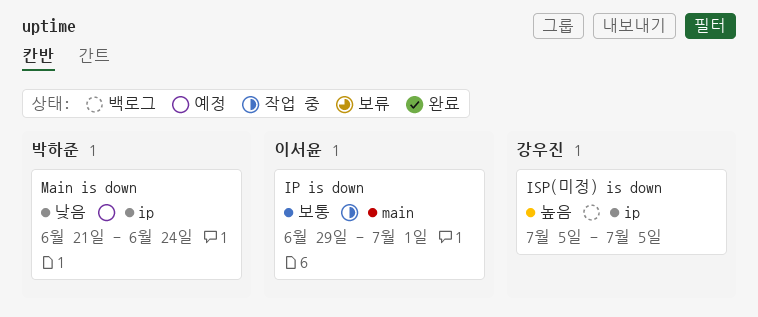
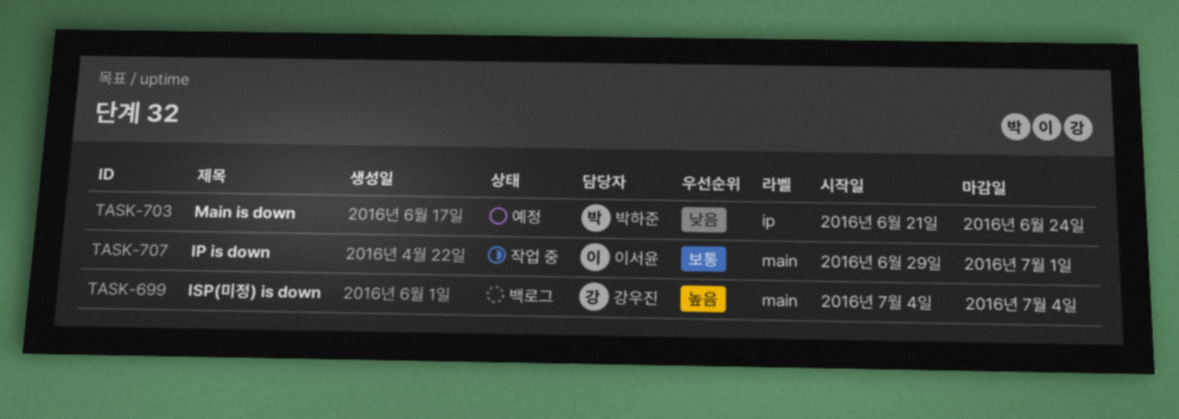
ISP(미정) is down, label: ip -> main
ISP(미정) is down, start: Jul 5 -> Jul 4
ISP(미정) is down, due: Jul 5 -> Jul 4

